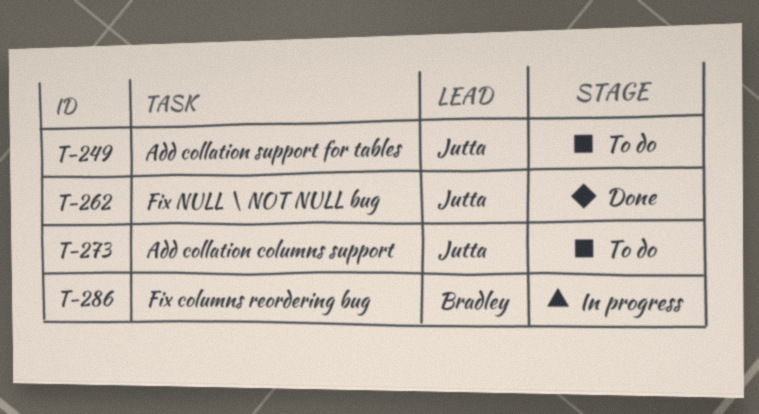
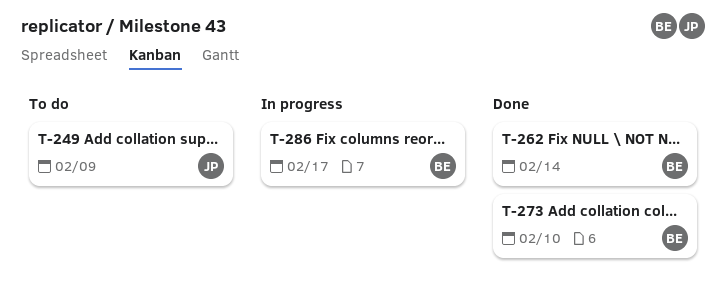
T-262, owner: Jutta -> Bradley
T-273, status: To do -> Done
T-273, owner: Jutta -> Bradley

